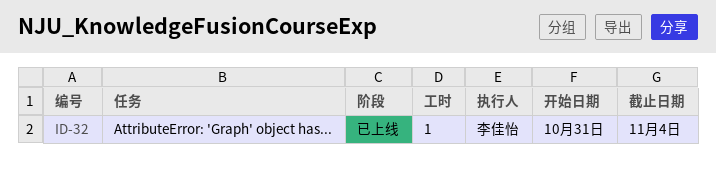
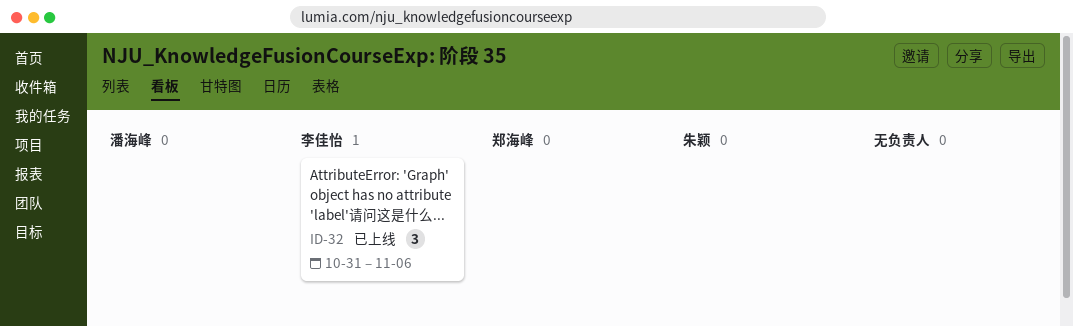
ID-32, estimate: 1 -> 3
ID-32, due: Nov 4 -> Nov 6

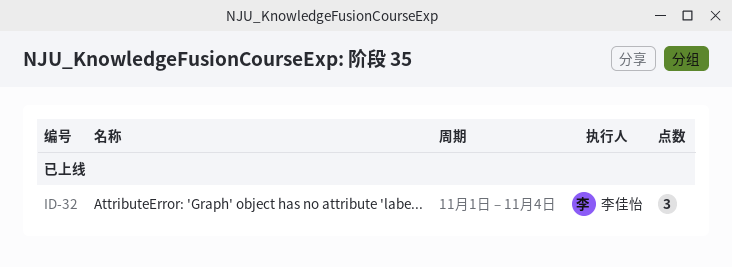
ID-32, start: Oct 31 -> Nov 1
ID-32, due: Nov 6 -> Nov 4

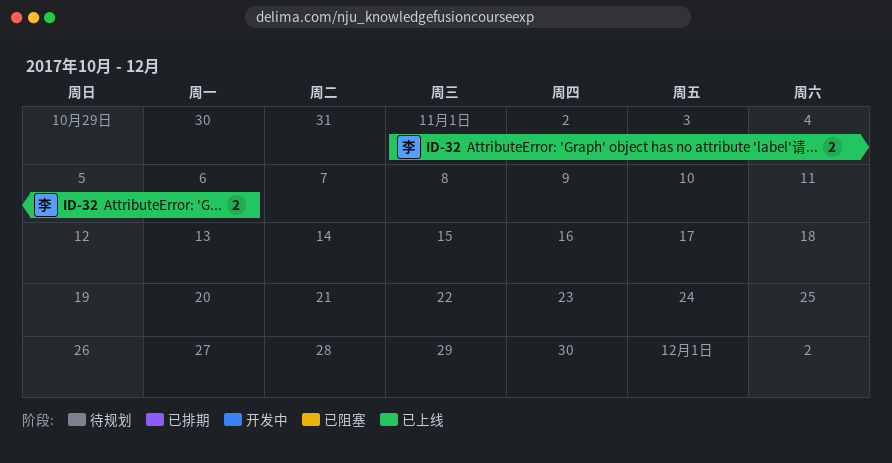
ID-32, estimate: 3 -> 2
ID-32, due: Nov 4 -> Nov 6

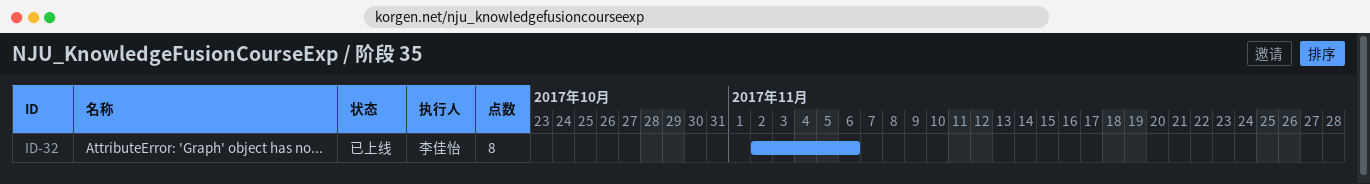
ID-32, estimate: 2 -> 8
ID-32, start: Nov 1 -> Nov 2

